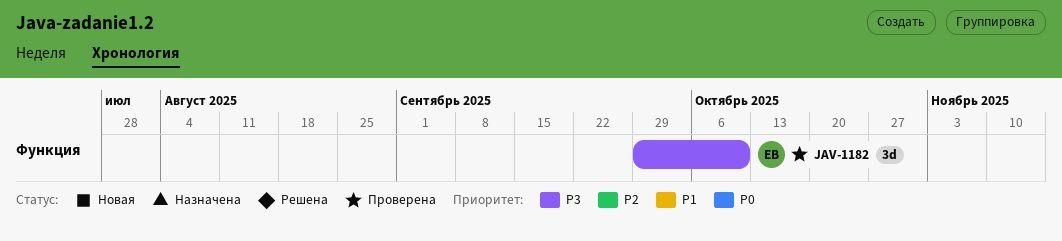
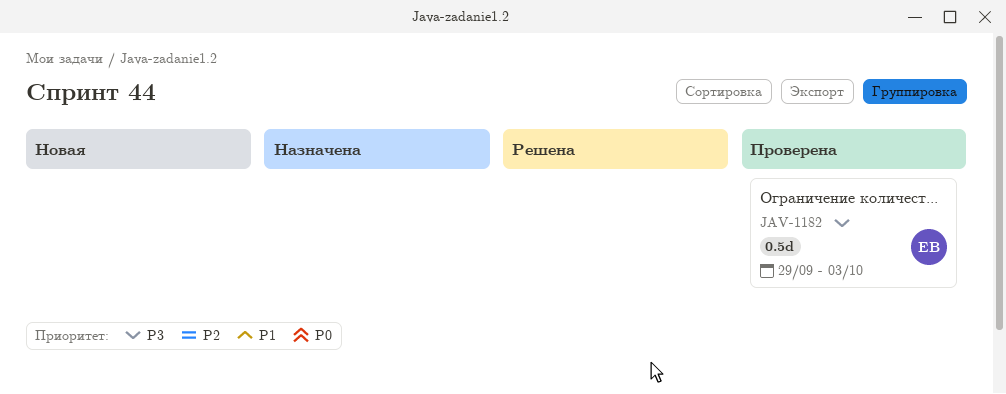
JAV-1182, estimate: 3d -> 0.5d
JAV-1182, due: Oct 10 -> Oct 3

